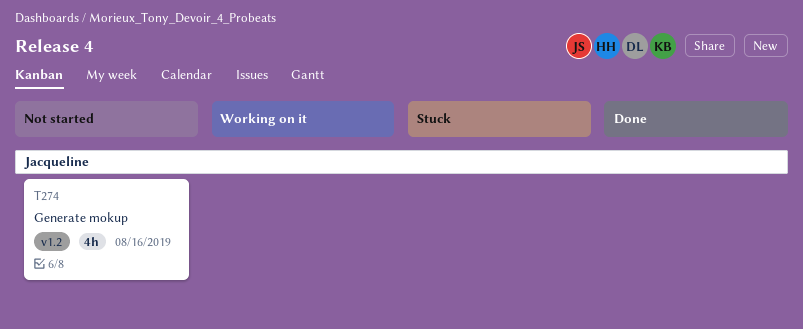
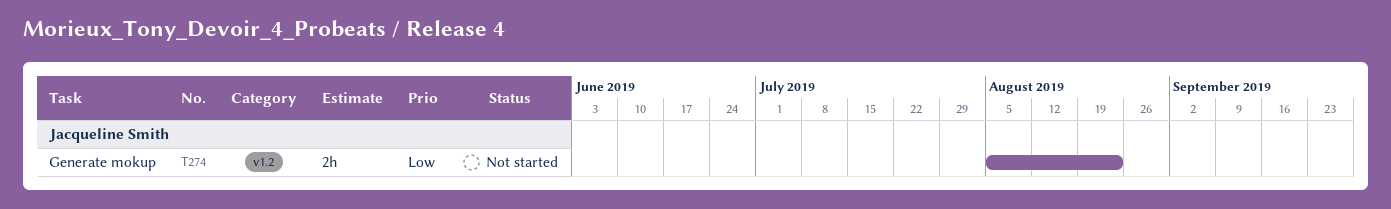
T274, estimate: 4h -> 2h
T274, due: Aug 16 -> Aug 23

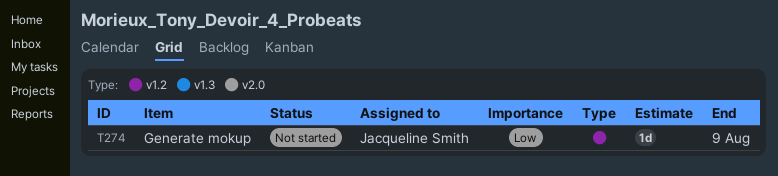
T274, estimate: 2h -> 1d
T274, due: Aug 23 -> Aug 9

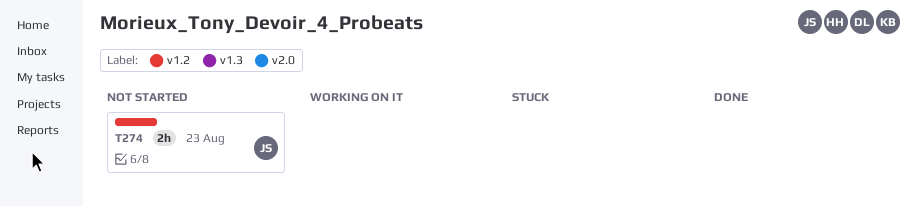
T274, estimate: 1d -> 2h
T274, due: Aug 9 -> Aug 23

